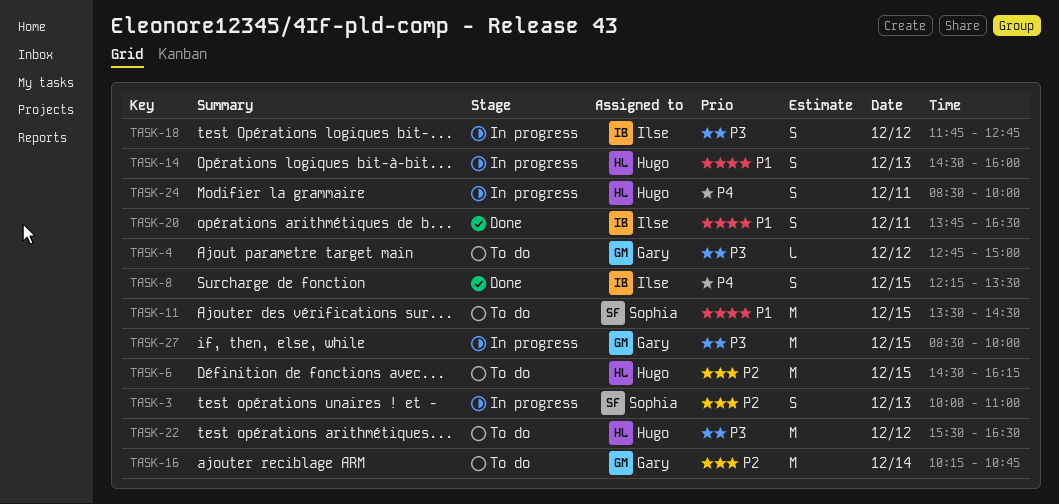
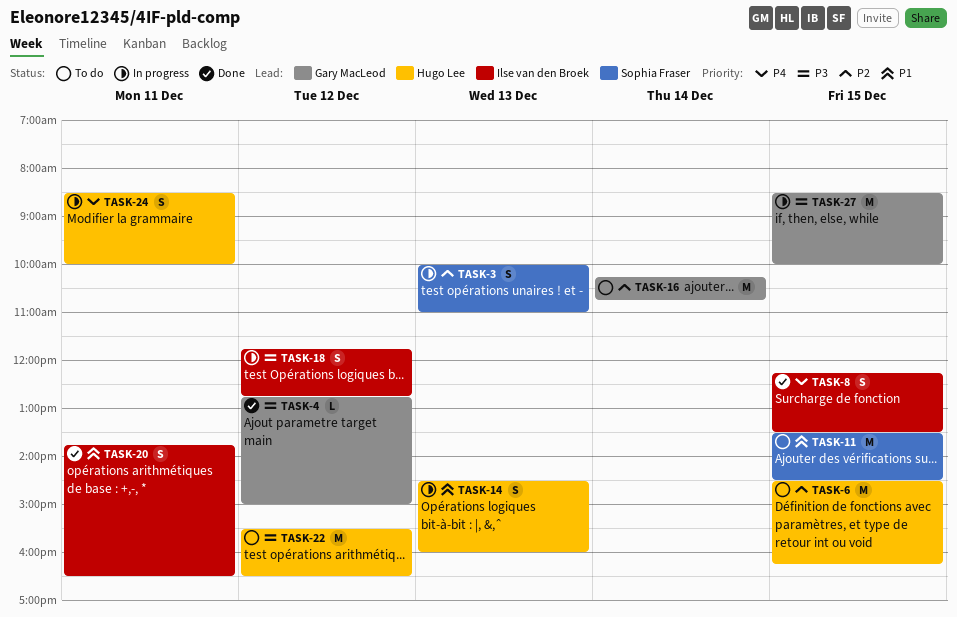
TASK-4, status: To do -> Done

